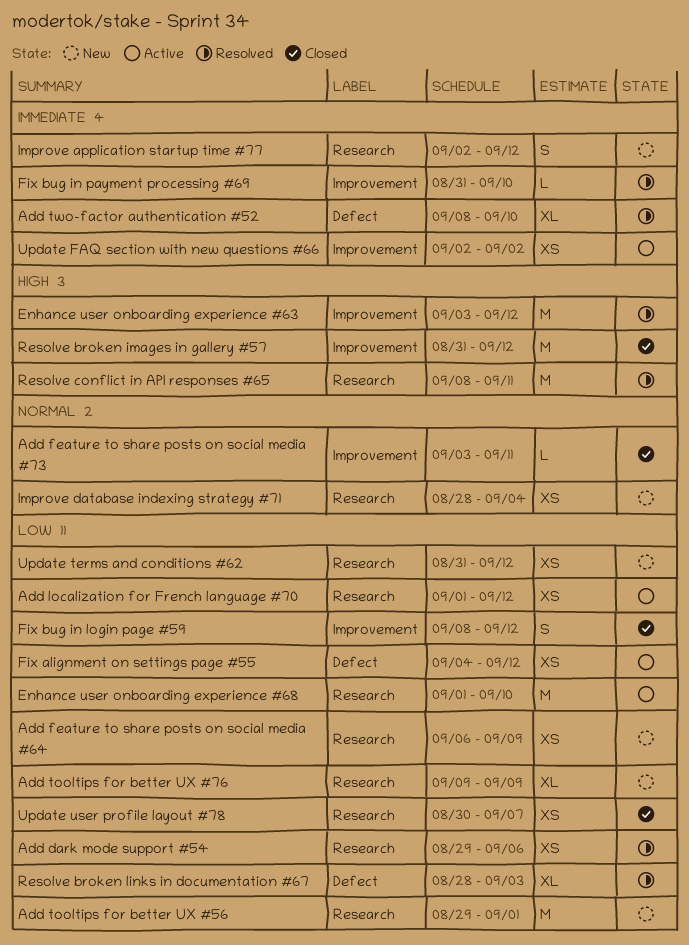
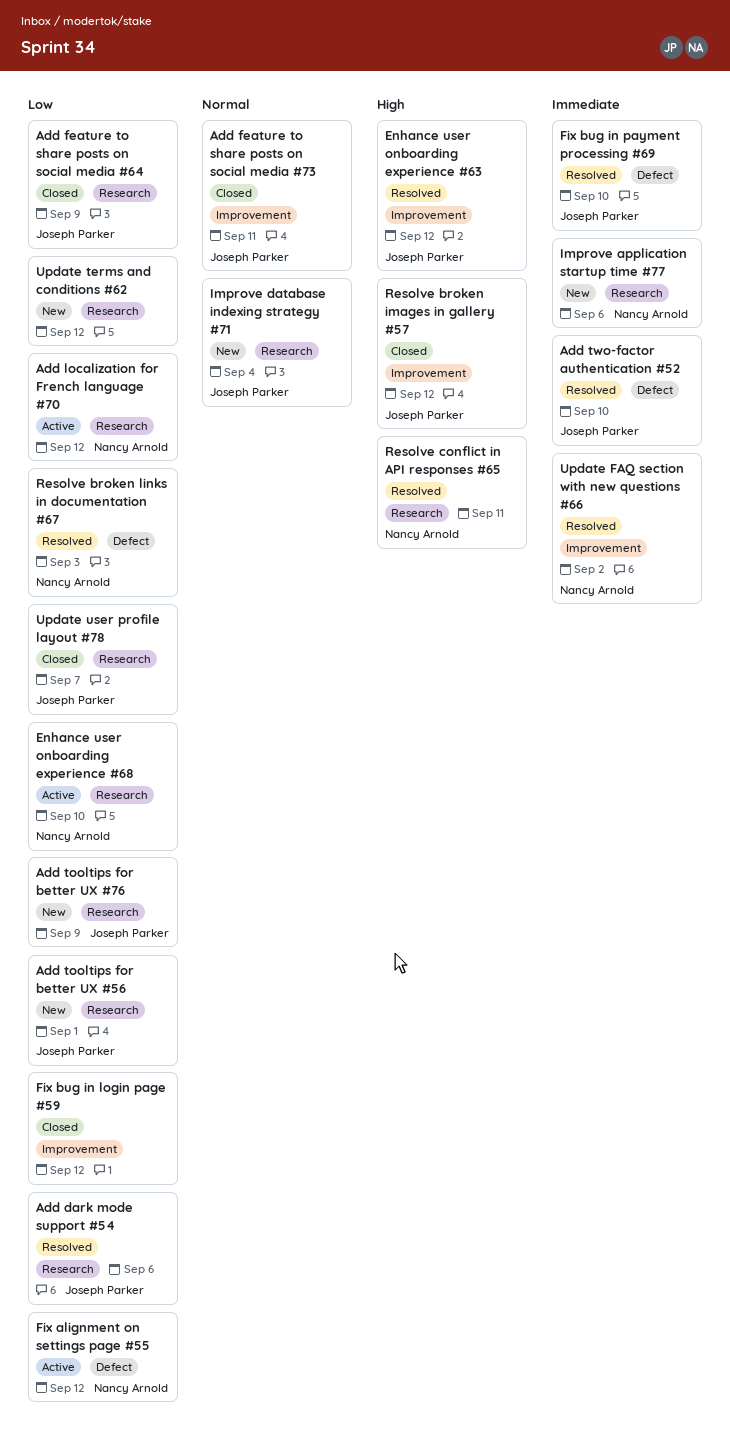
Add feature to share posts on social media #64, status: New -> Closed
Fix bug in payment processing #69, label: Improvement -> Defect
Improve application startup time #77, due: Sep 12 -> Sep 6
Update FAQ section with new questions #66, status: Active -> Resolved

